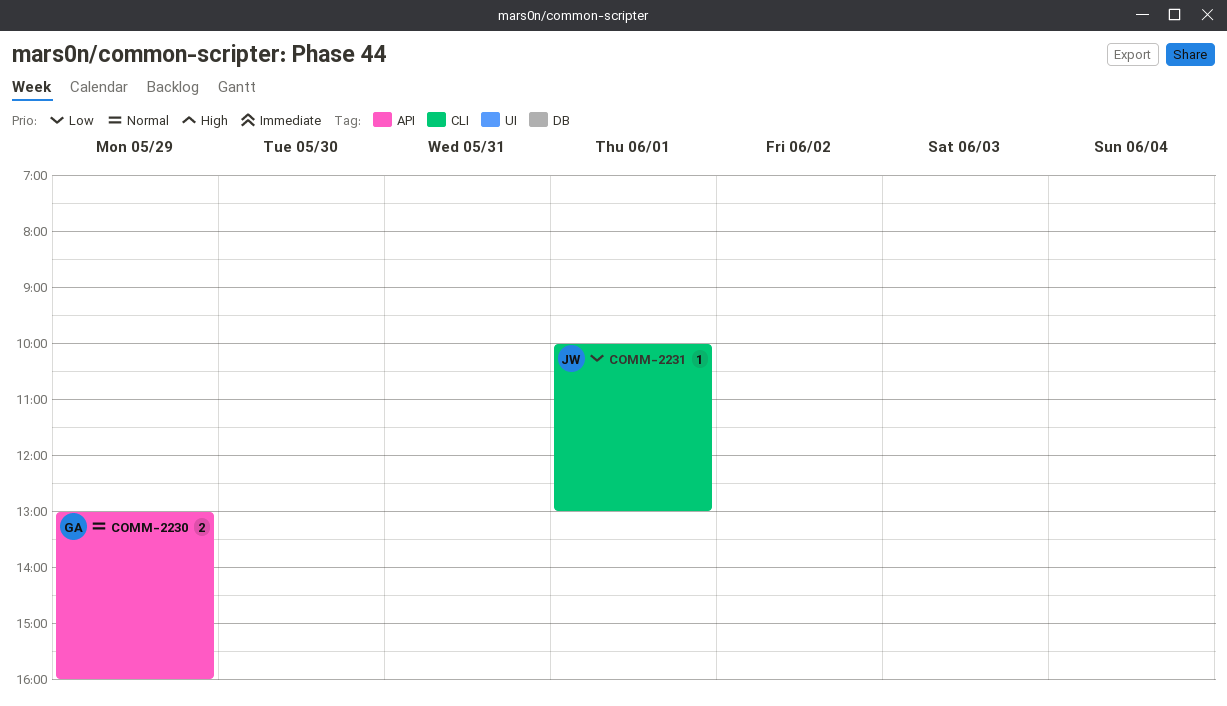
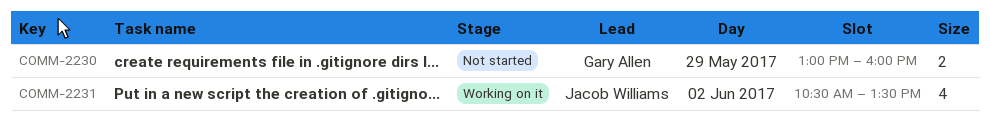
COMM-2231, estimate: 1 -> 4
COMM-2231, day: Jun 1 -> Jun 2
COMM-2231, begins: 10:00 -> 10:30
COMM-2231, ends: 13:00 -> 13:30

